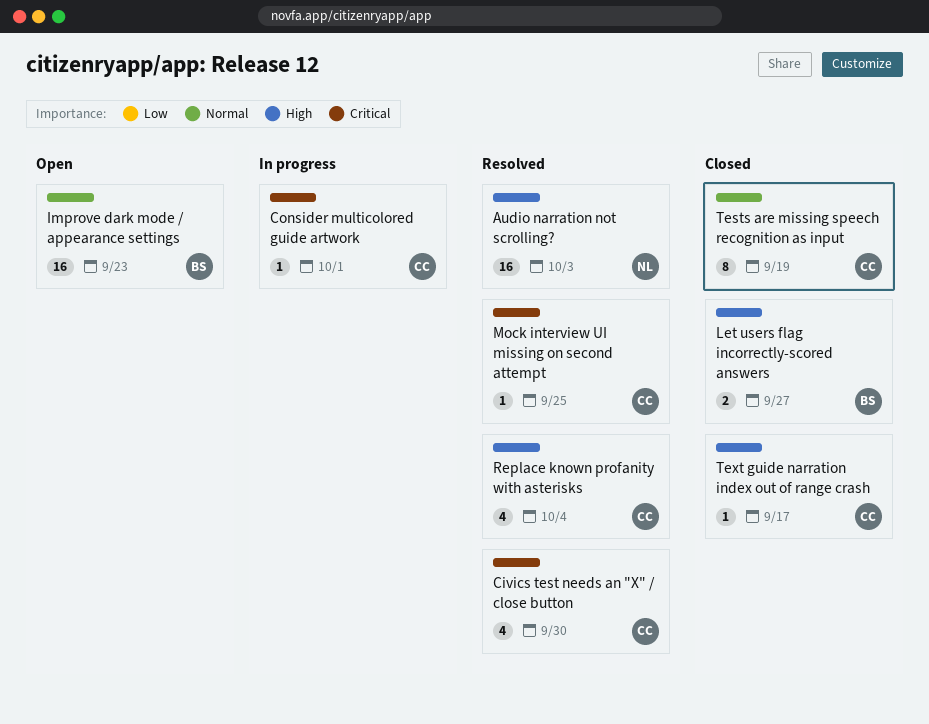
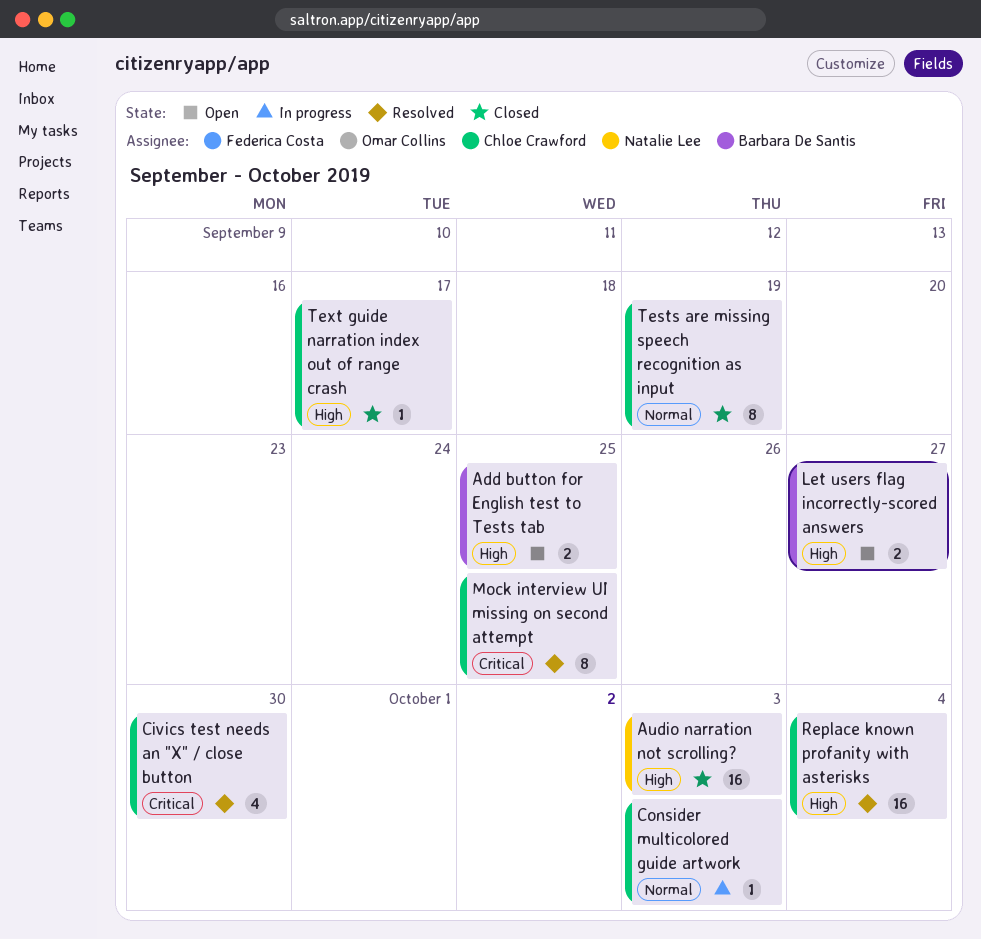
Add button for English test to Tests tab: none -> present
Audio narration not scrolling?, status: Resolved -> Closed
Consider multicolored guide artwork, priority: Critical -> Normal
Consider multicolored guide artwork, due: Oct 1 -> Oct 3
Improve dark mode / appearance settings: present -> none
Let users flag incorrectly-scored answers, status: Closed -> Open
Mock interview UI missing on second attempt, estimate: 1 -> 8
Replace known profanity with asterisks, estimate: 4 -> 16

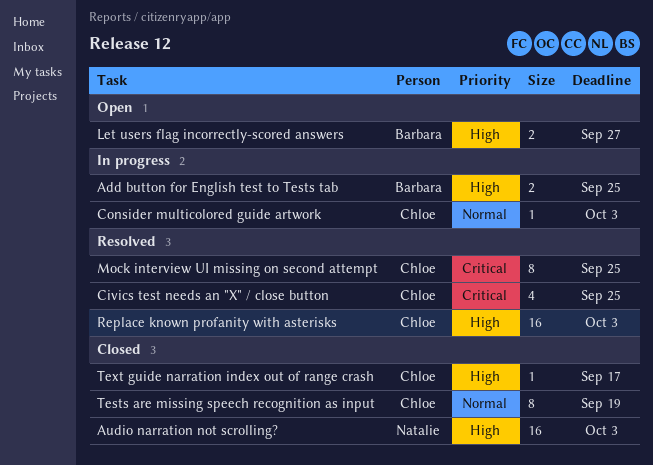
Add button for English test to Tests tab, status: Open -> In progress
Civics test needs an "X" / close button, due: Sep 30 -> Sep 25
Replace known profanity with asterisks, due: Oct 4 -> Oct 3

